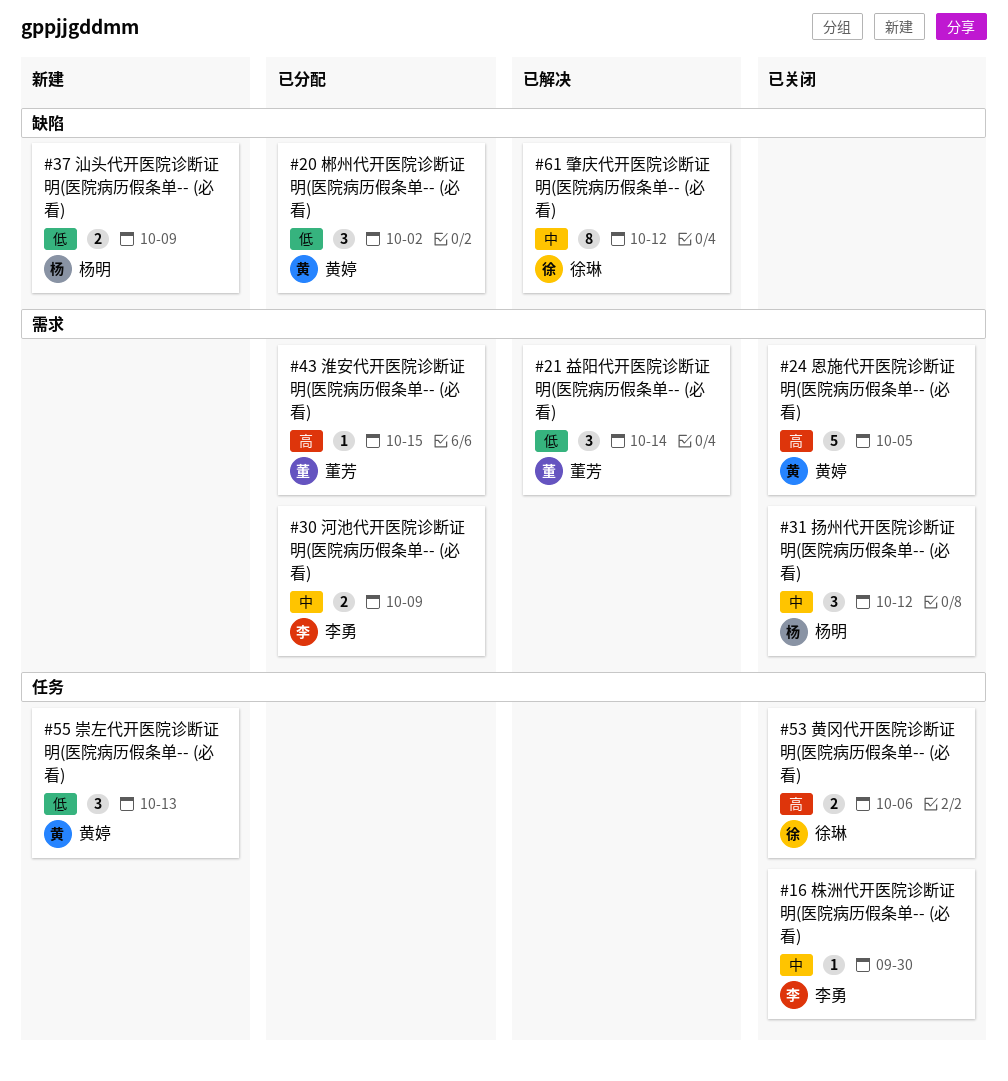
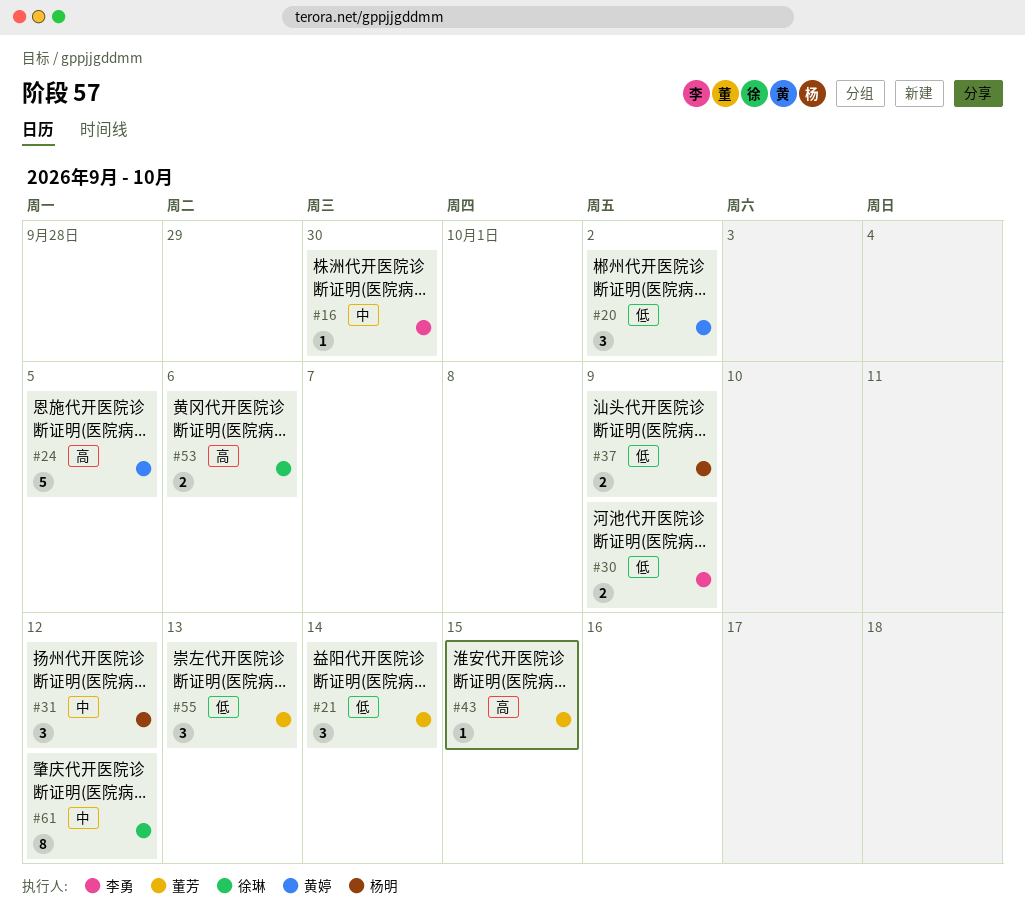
#30, priority: 中 -> 低
#55, owner: 黄婷 -> 董芳

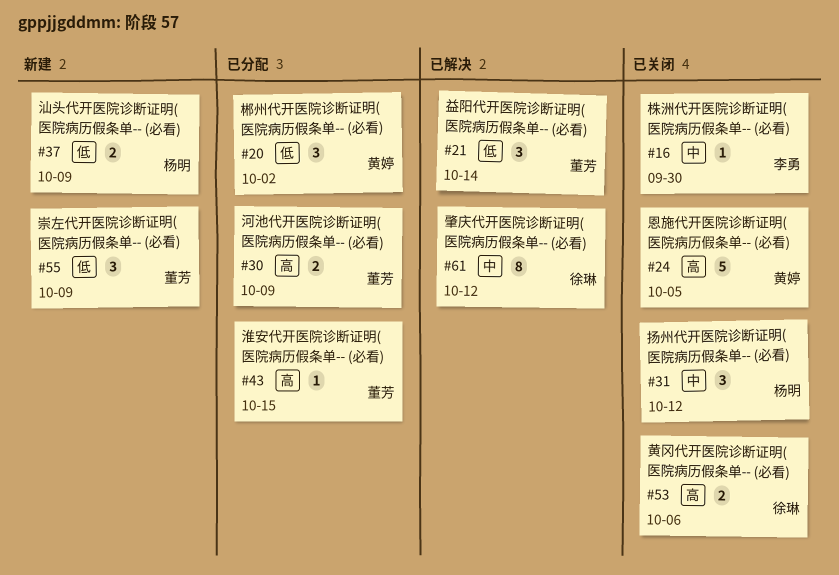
#30, owner: 李勇 -> 董芳
#30, priority: 低 -> 高
#55, due: Oct 13 -> Oct 9

